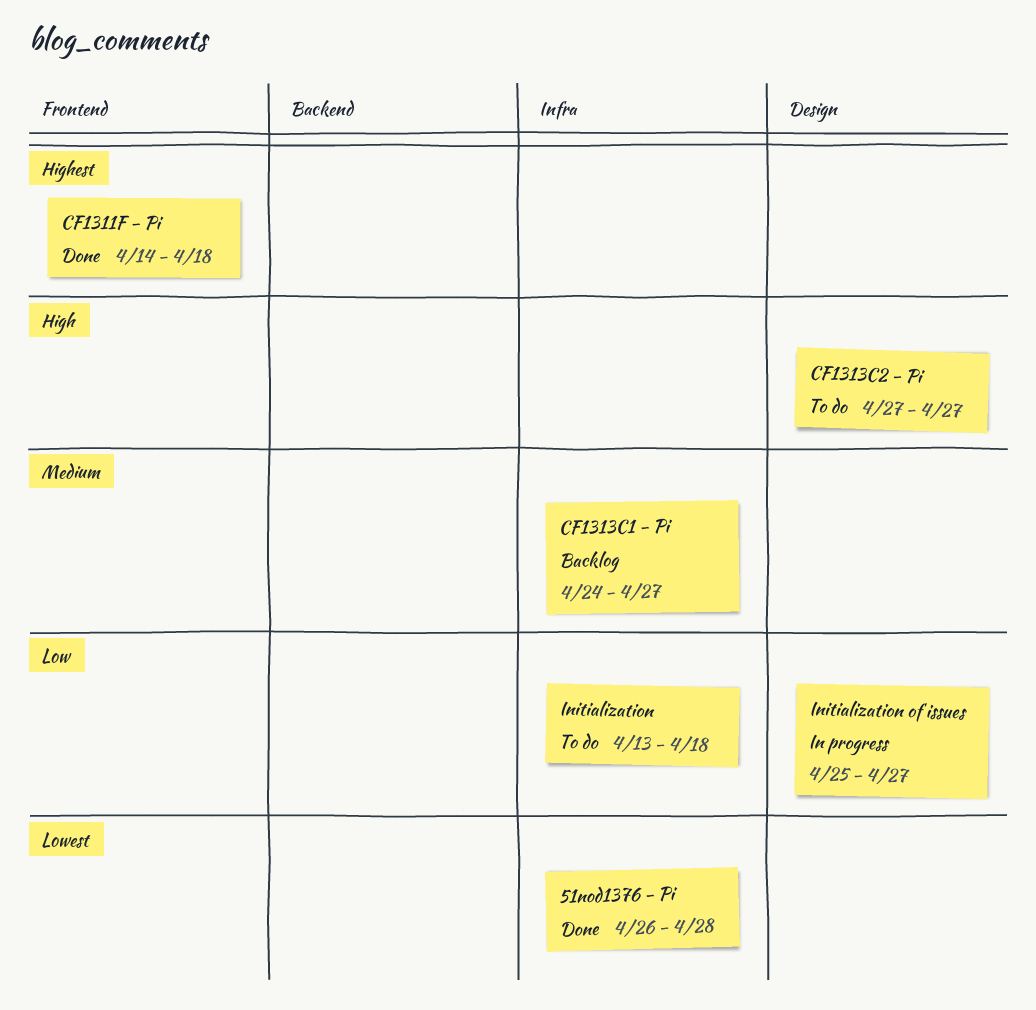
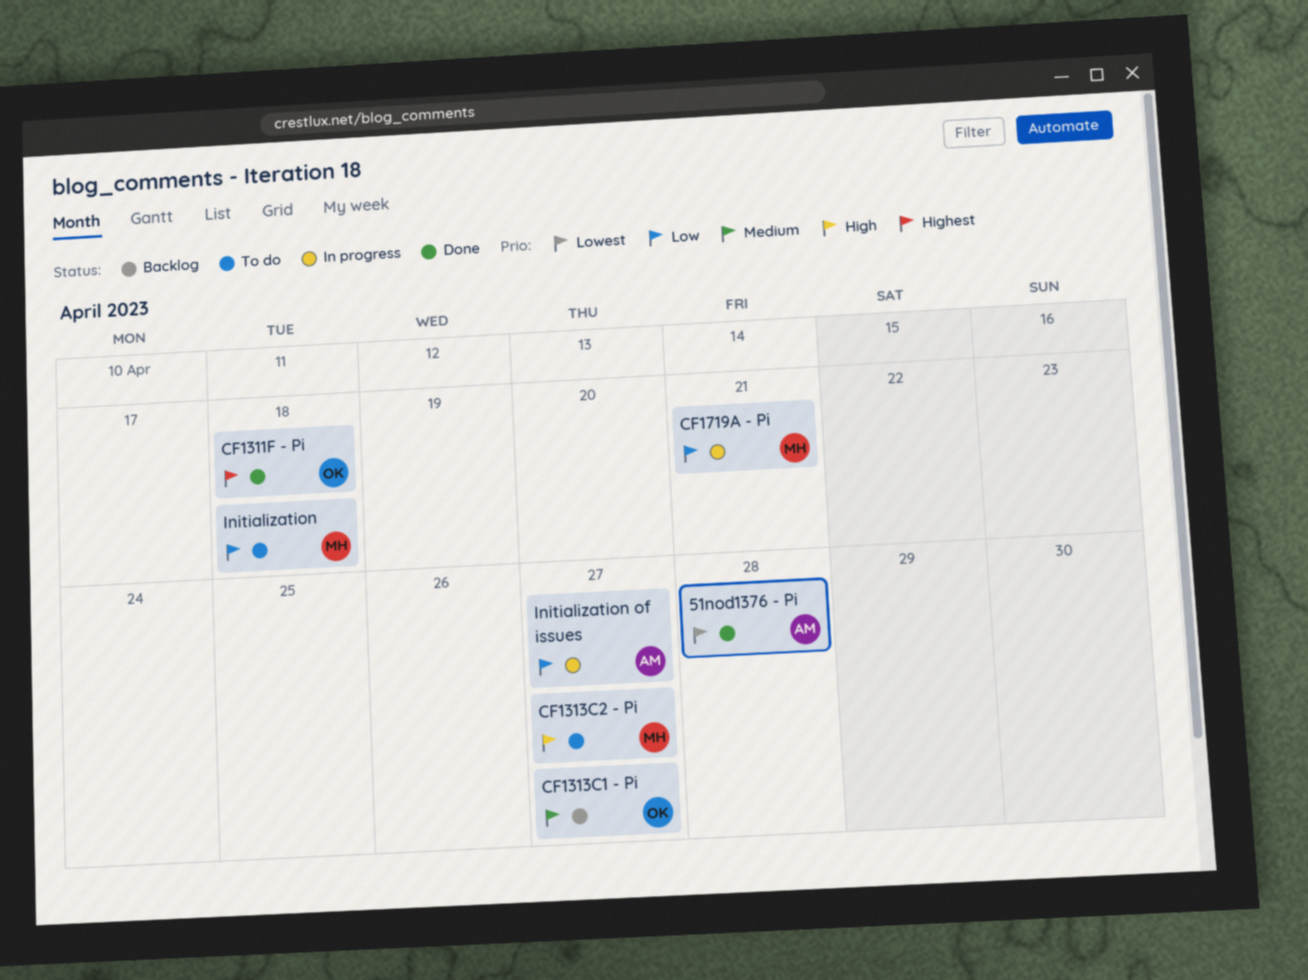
CF1719A - Pi: none -> present

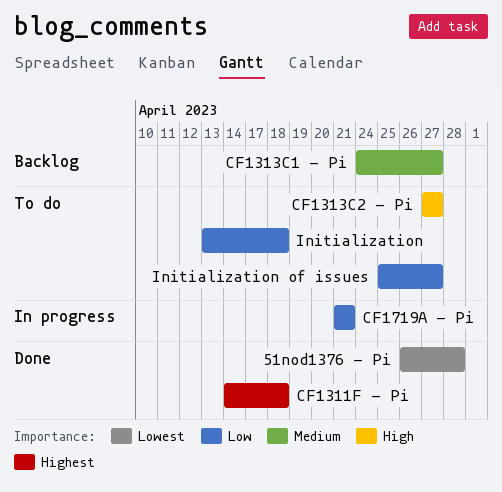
Initialization of issues, status: In progress -> To do

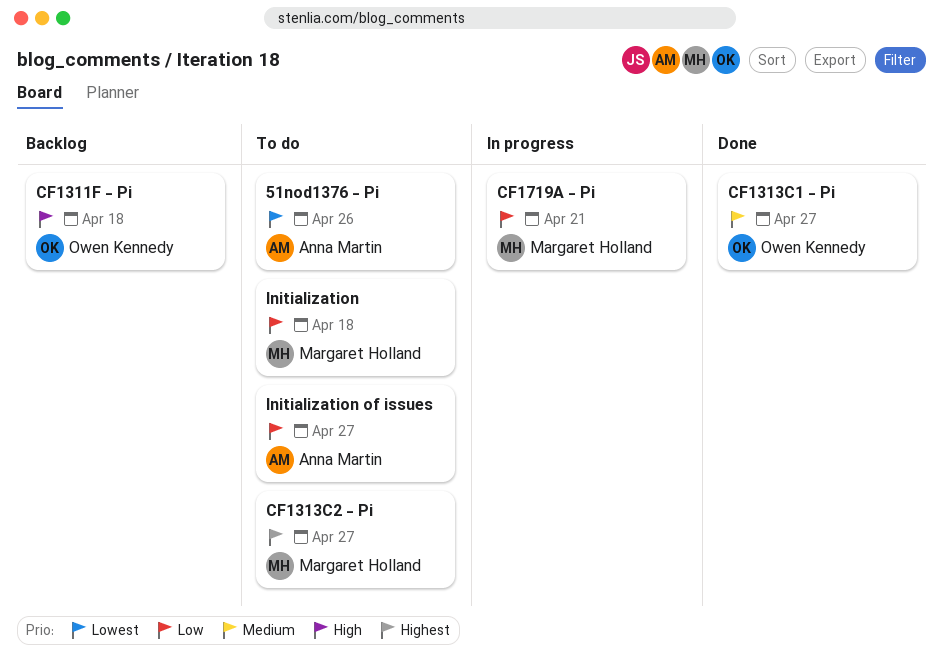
51nod1376 - Pi, status: Done -> To do
51nod1376 - Pi, due: Apr 28 -> Apr 26
CF1311F - Pi, status: Done -> Backlog
CF1311F - Pi, priority: Highest -> High
CF1313C1 - Pi, status: Backlog -> Done
CF1313C2 - Pi, priority: High -> Highest

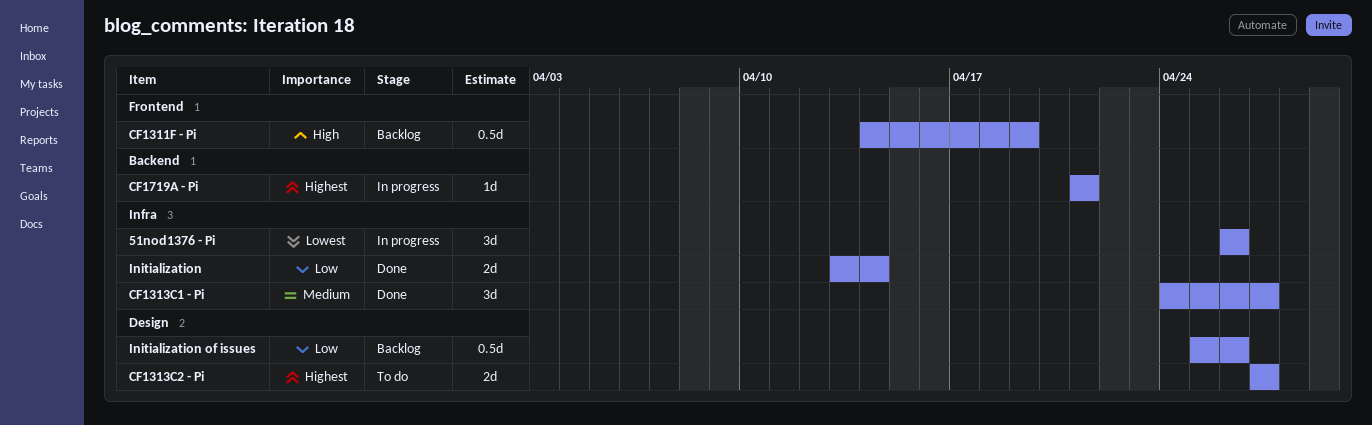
51nod1376 - Pi, status: To do -> In progress
CF1311F - Pi, due: Apr 18 -> Apr 19
CF1719A - Pi, priority: Low -> Highest
Initialization, status: To do -> Done
Initialization, due: Apr 18 -> Apr 14
Initialization of issues, status: To do -> Backlog
Initialization of issues, due: Apr 27 -> Apr 26

